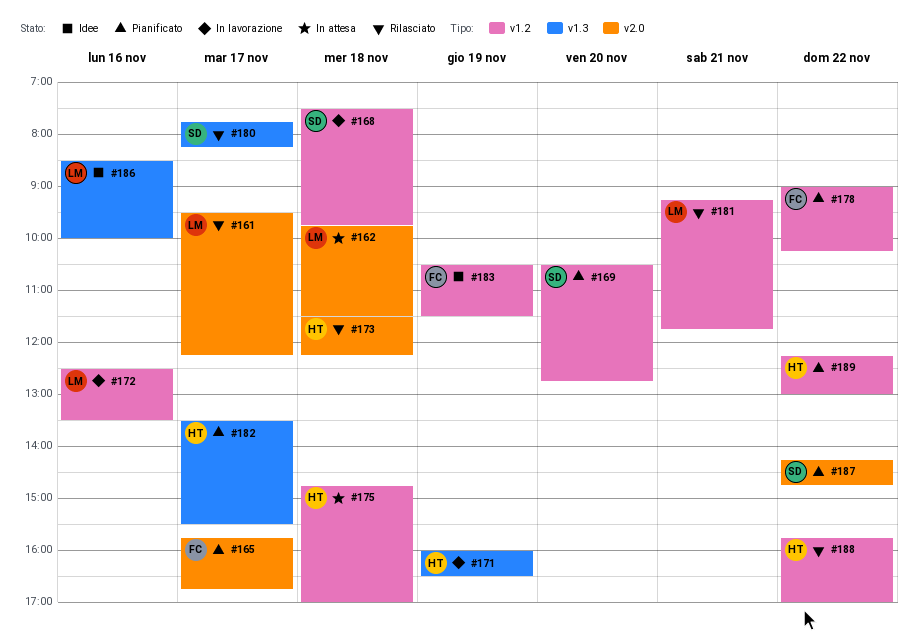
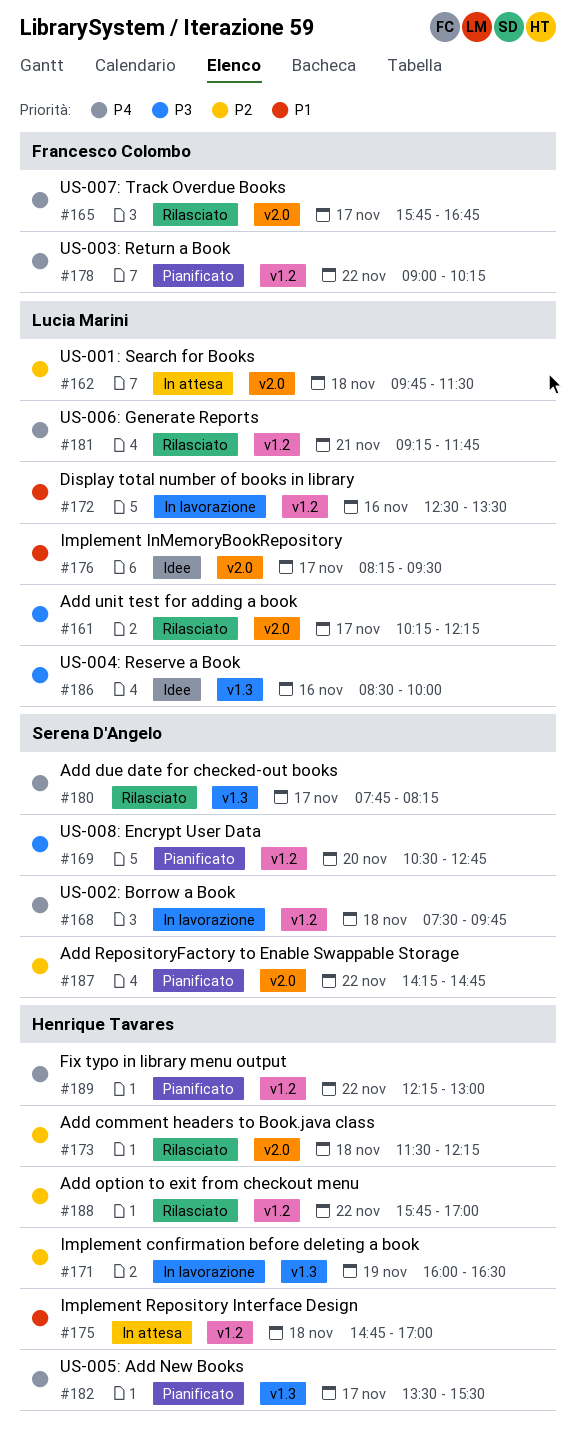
#161, begins: 09:30 -> 10:15
#165, status: Pianificato -> Rilasciato
#176: none -> present
#183: present -> none

